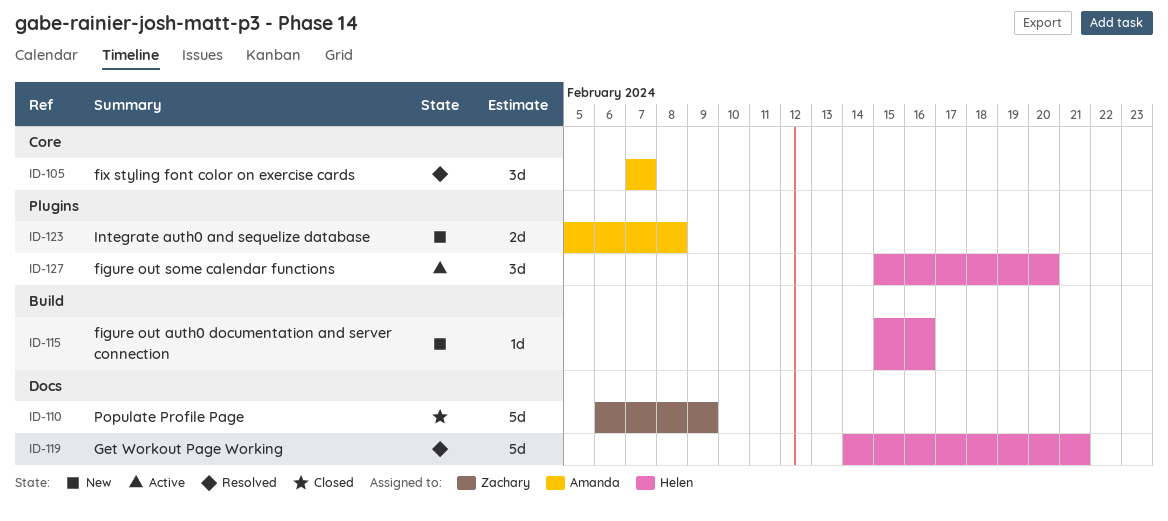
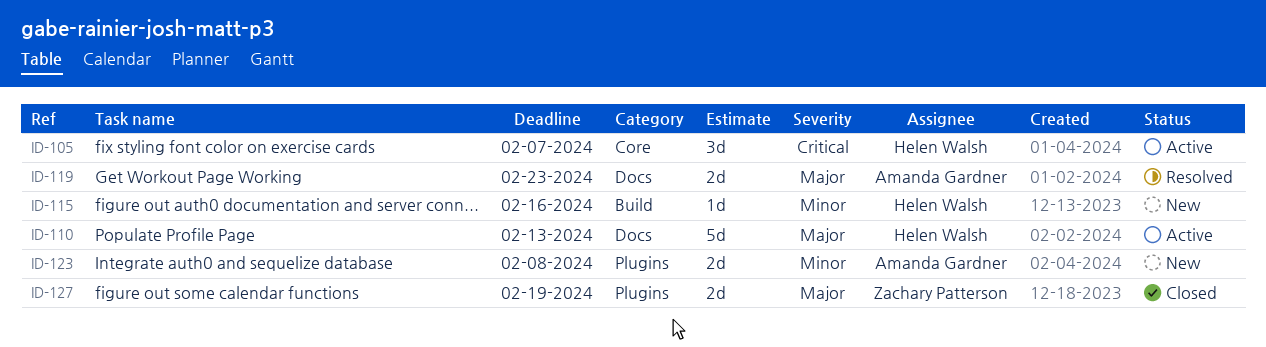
ID-105, status: Resolved -> Active
ID-105, owner: Amanda Gardner -> Helen Walsh
ID-110, status: Closed -> Active
ID-110, owner: Zachary Patterson -> Helen Walsh
ID-110, due: Feb 9 -> Feb 13
ID-119, owner: Helen Walsh -> Amanda Gardner
ID-119, estimate: 5d -> 2d
ID-119, due: Feb 21 -> Feb 23
ID-127, status: Active -> Closed
ID-127, owner: Helen Walsh -> Zachary Patterson
ID-127, estimate: 3d -> 2d
ID-127, due: Feb 20 -> Feb 19

